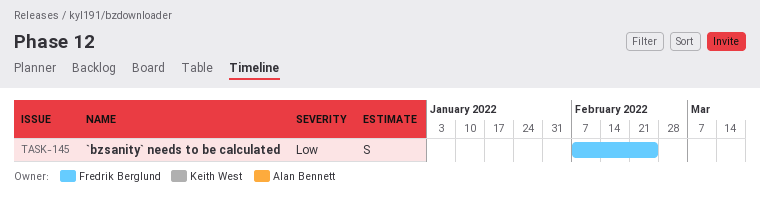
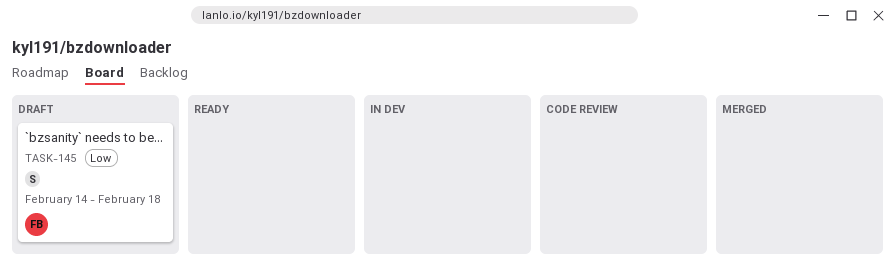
TASK-145, start: Feb 7 -> Feb 14
TASK-145, due: Feb 25 -> Feb 18

